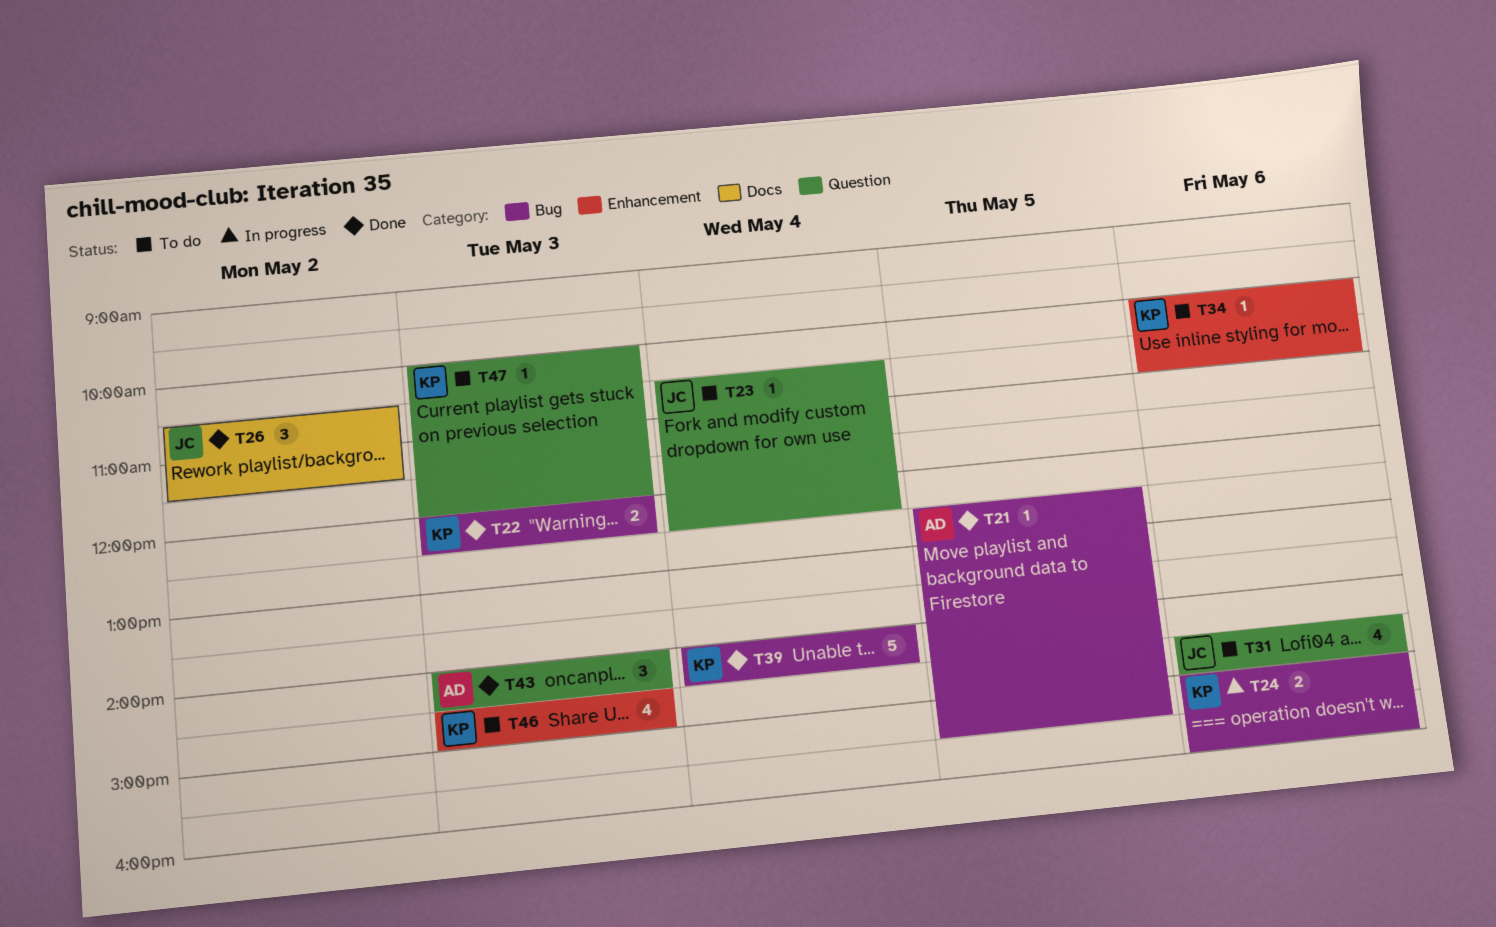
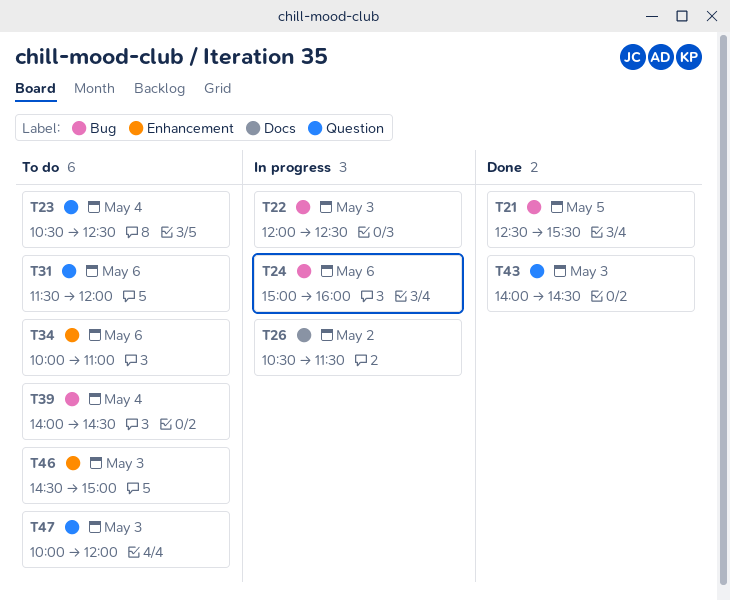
T22, status: Done -> In progress
T26, status: Done -> In progress
T31, begins: 14:30 -> 11:30
T31, ends: 15:00 -> 12:00
T39, status: Done -> To do

